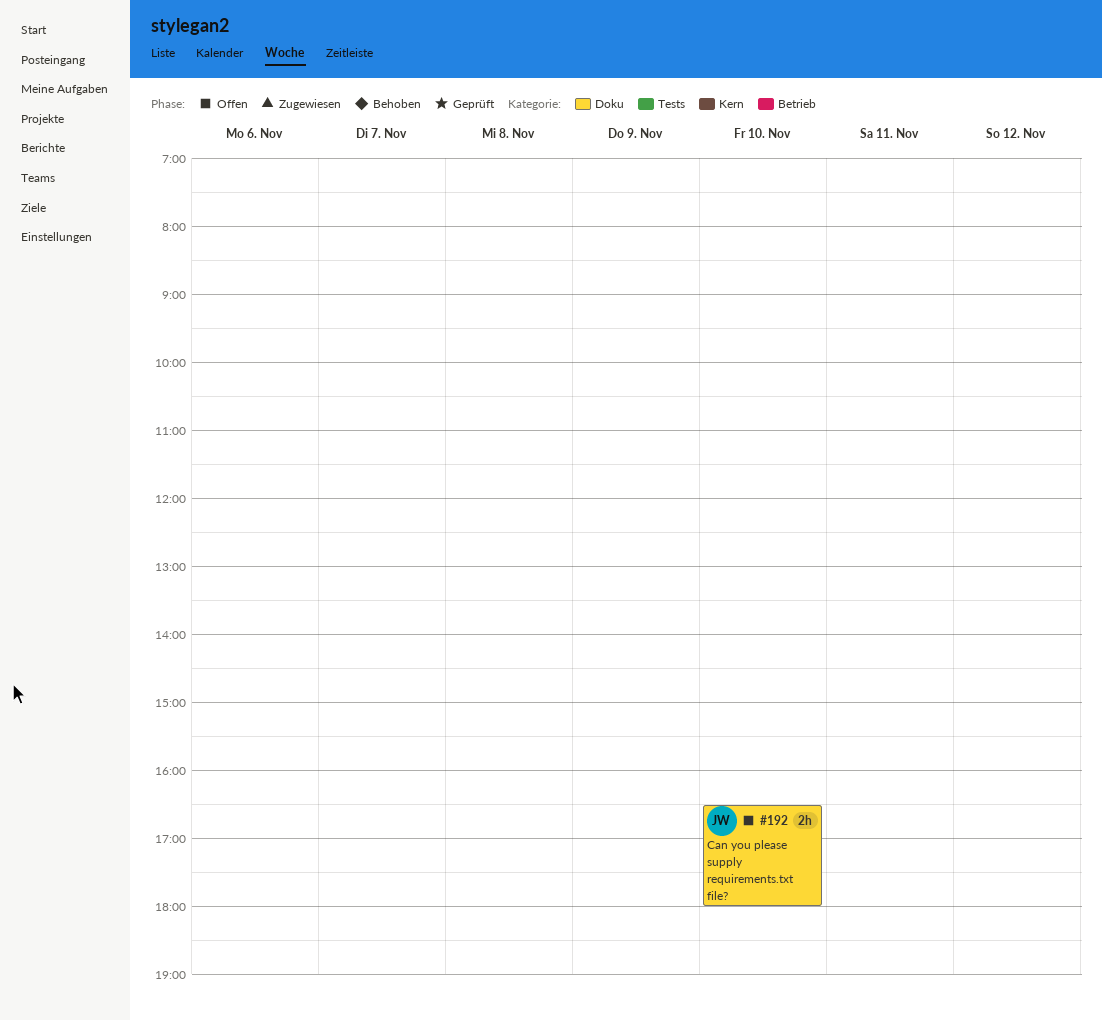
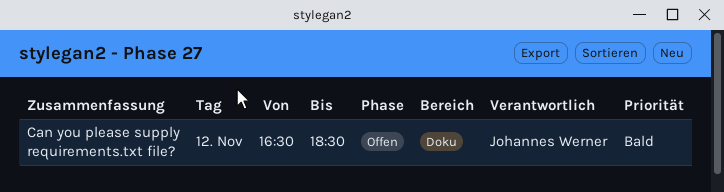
Can you please supply requirements.txt file?, day: Nov 10 -> Nov 12
Can you please supply requirements.txt file?, ends: 18:00 -> 18:30

